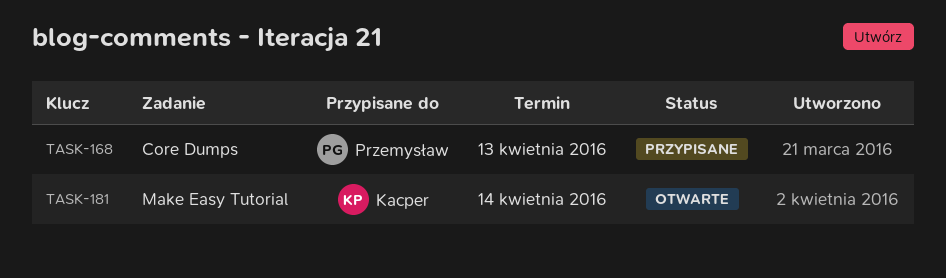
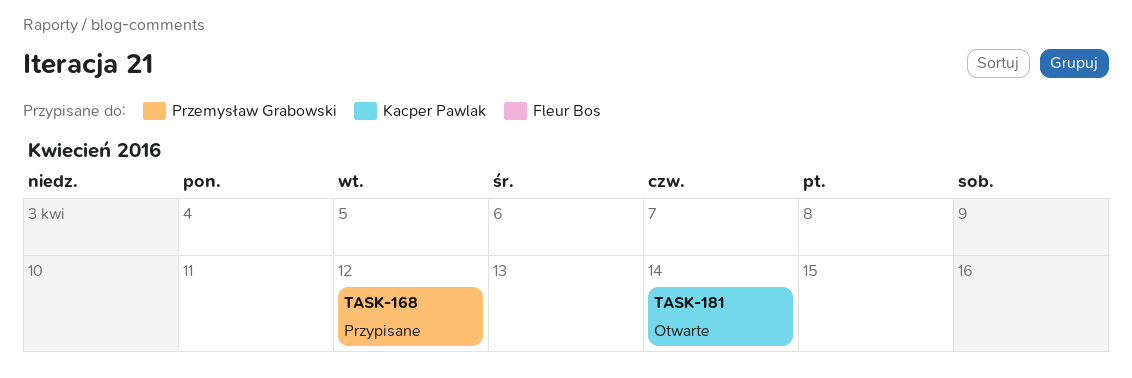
TASK-168, due: Apr 13 -> Apr 12

